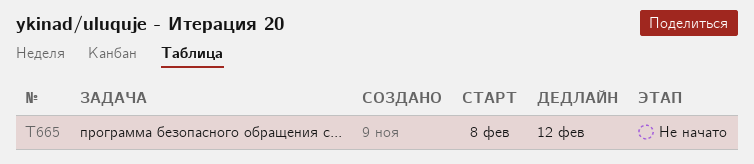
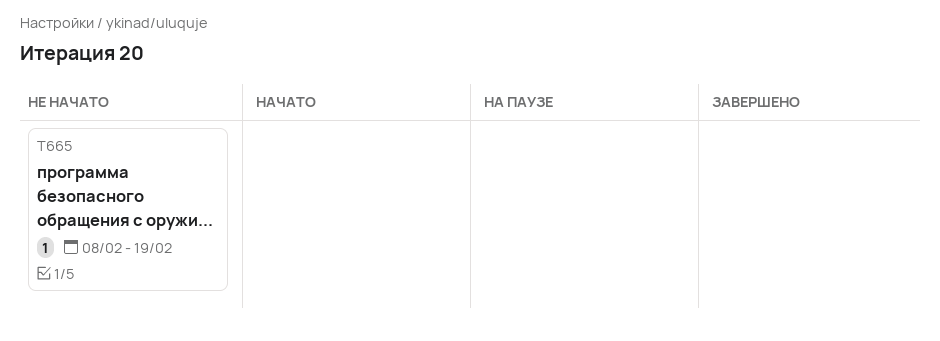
T665, due: Feb 12 -> Feb 19

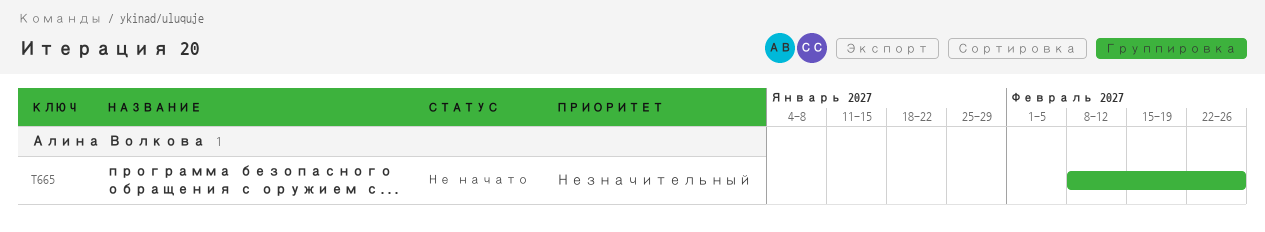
T665, due: Feb 19 -> Feb 26

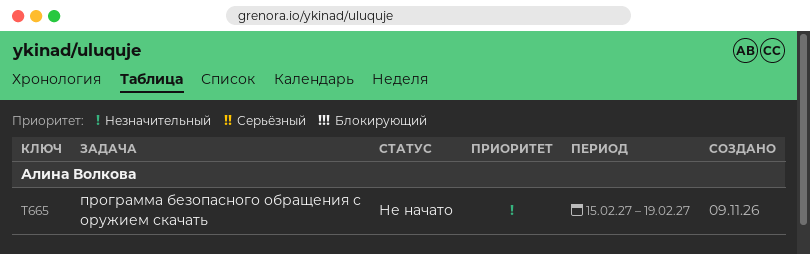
T665, start: Feb 8 -> Feb 15
T665, due: Feb 26 -> Feb 19

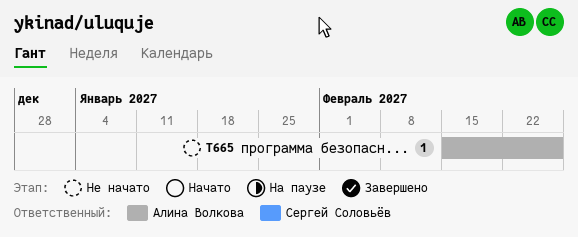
T665, due: Feb 19 -> Feb 26

